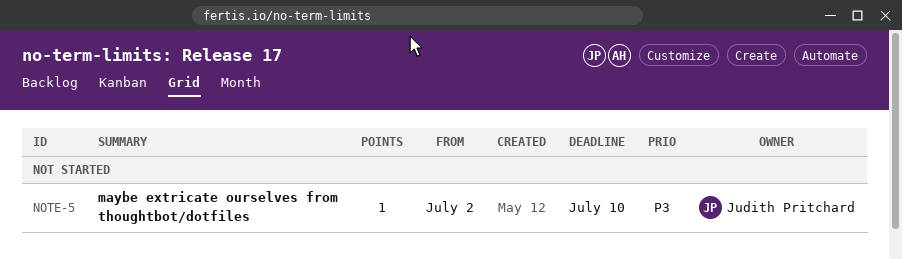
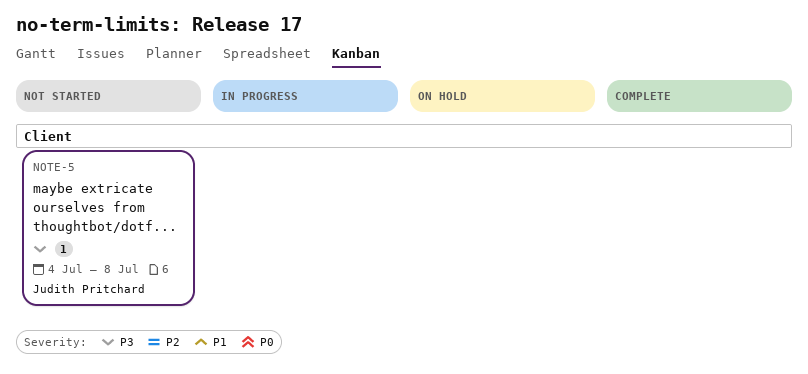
NOTE-5, start: Jul 2 -> Jul 4
NOTE-5, due: Jul 10 -> Jul 8

